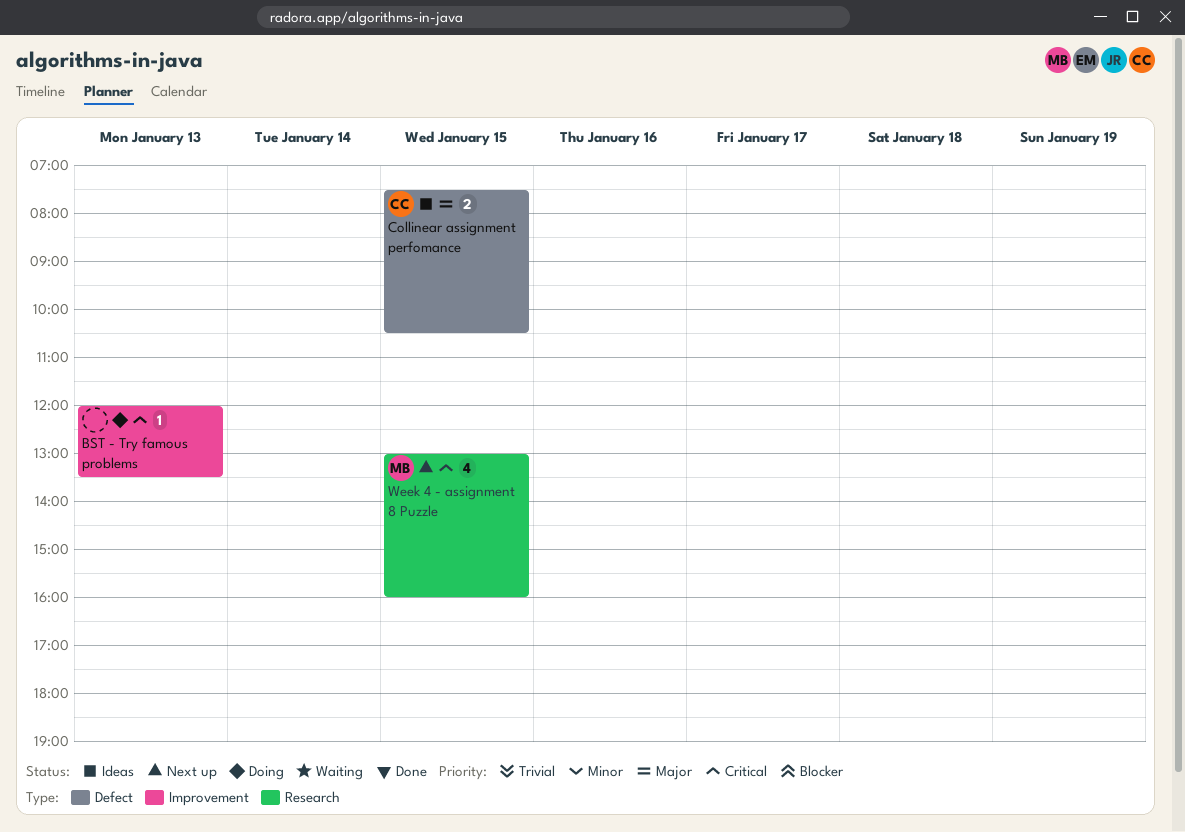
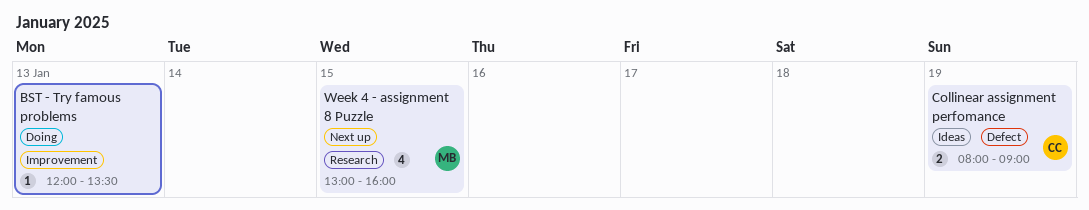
Collinear assignment perfomance, day: Jan 15 -> Jan 19
Collinear assignment perfomance, begins: 07:30 -> 08:00
Collinear assignment perfomance, ends: 10:30 -> 09:00

